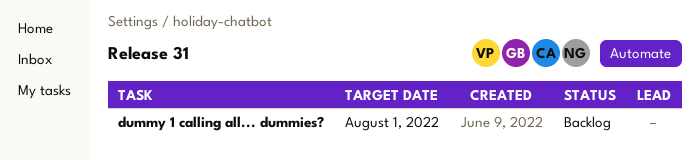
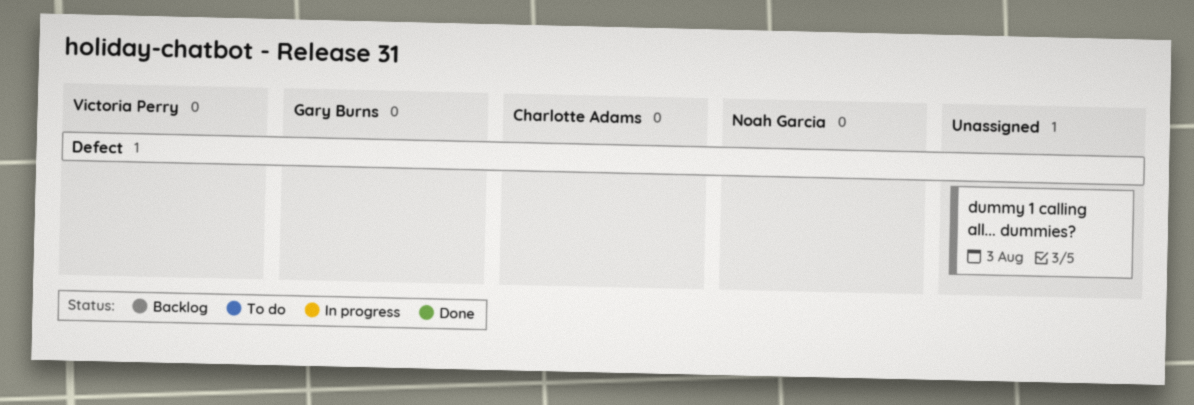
dummy 1 calling all... dummies?, due: Aug 1 -> Aug 3

